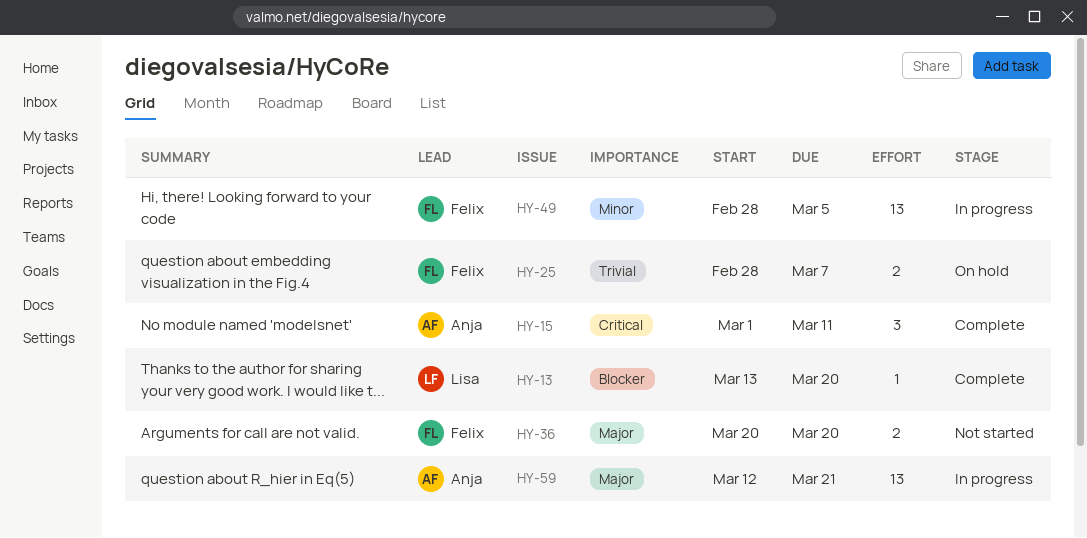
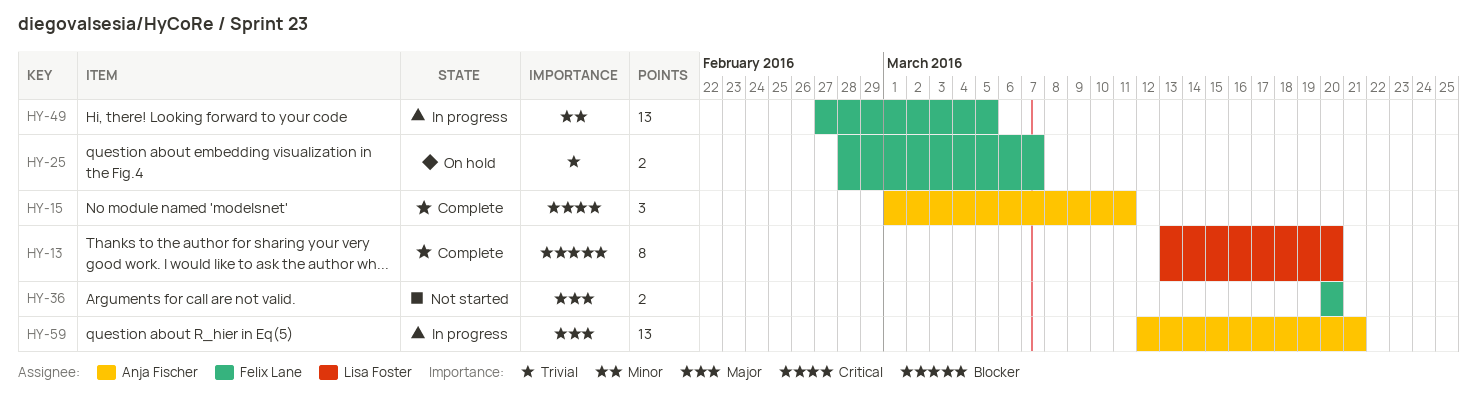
HY-13, estimate: 1 -> 8
HY-49, start: Feb 28 -> Feb 27

